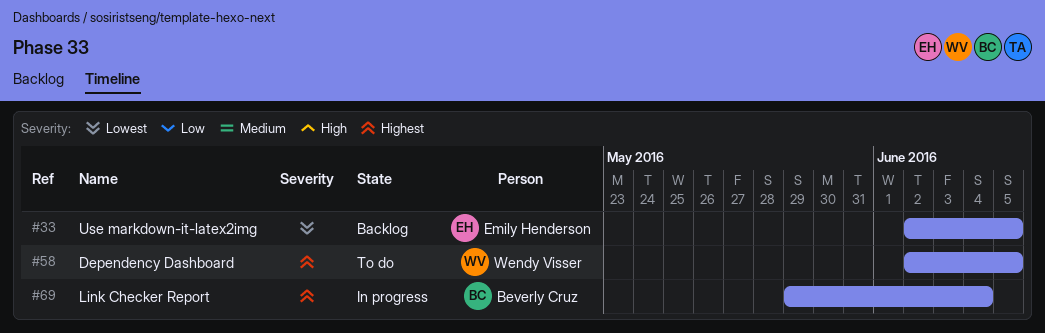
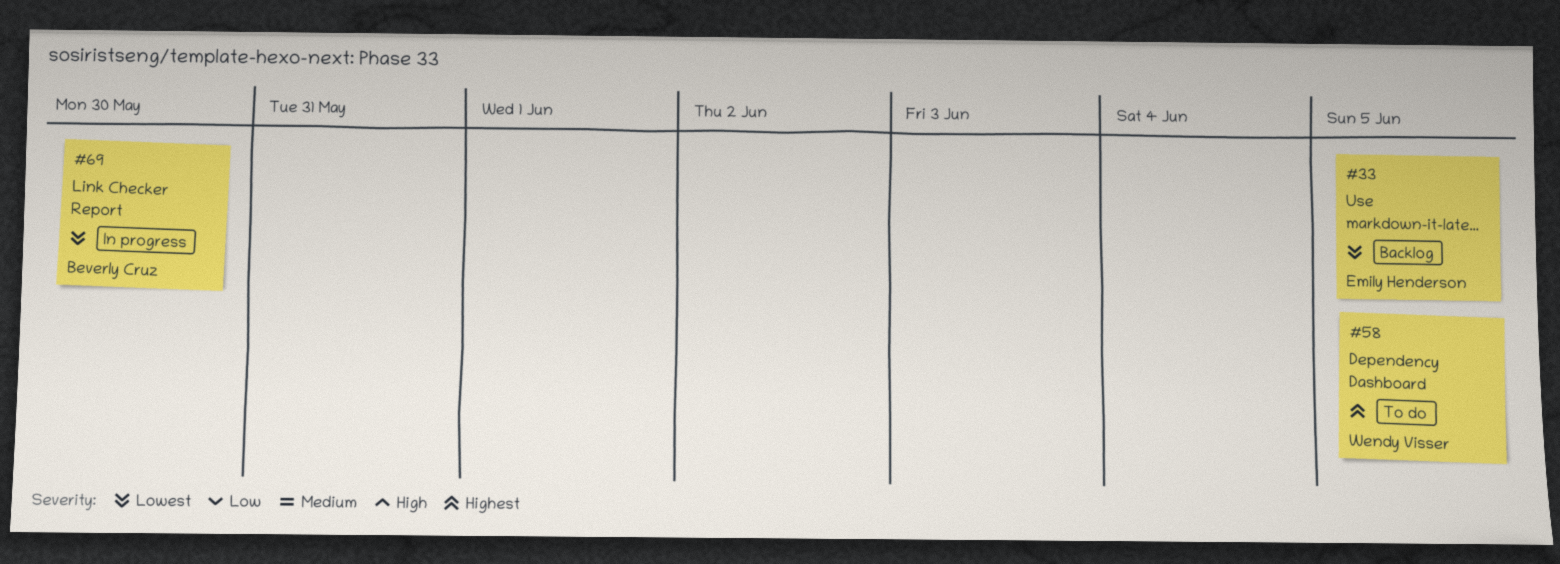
#69, priority: Highest -> Lowest
#69, due: Jun 4 -> May 30

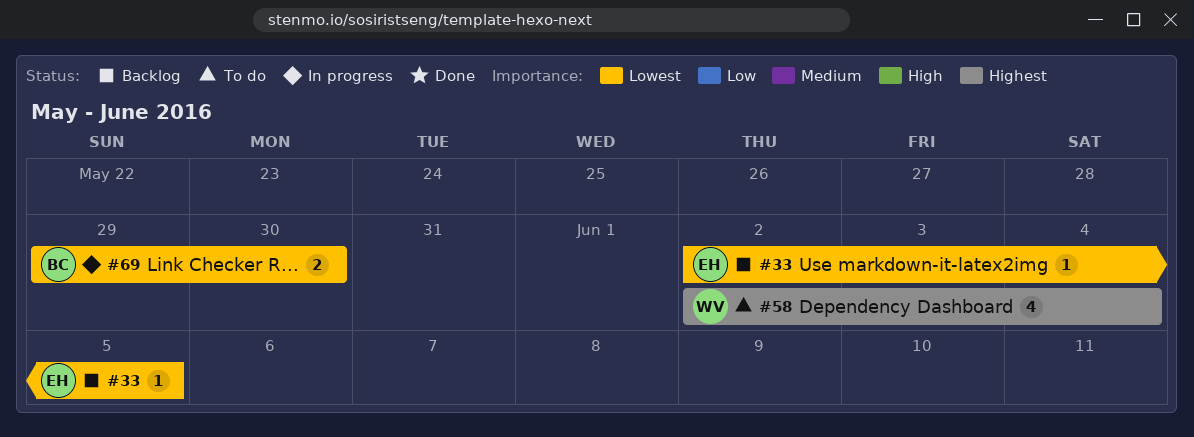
#58, due: Jun 5 -> Jun 4

